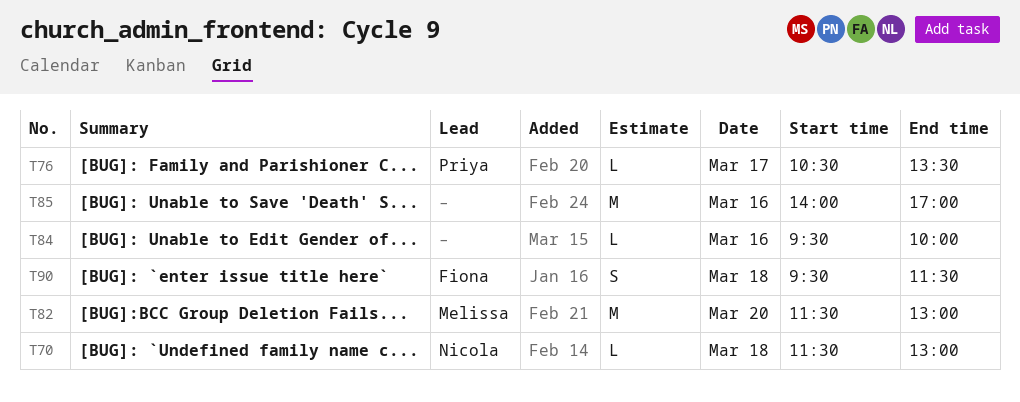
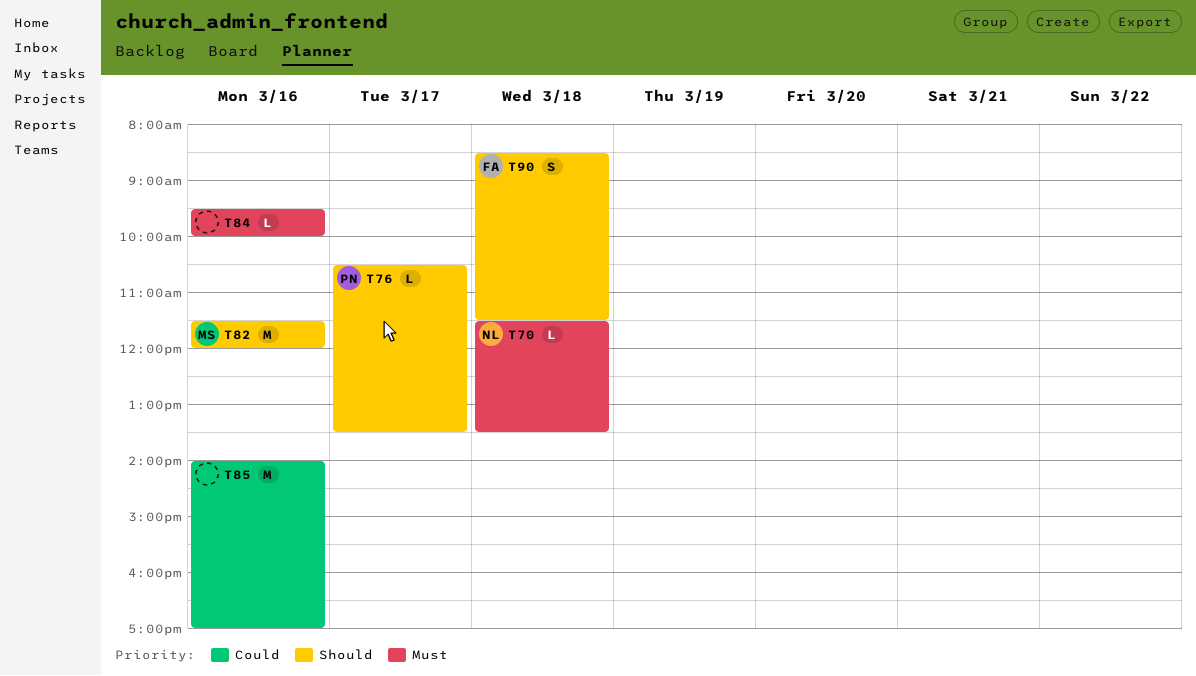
T70, ends: 13:00 -> 13:30
T82, day: Mar 20 -> Mar 16
T82, ends: 13:00 -> 12:00
T90, begins: 09:30 -> 08:30

